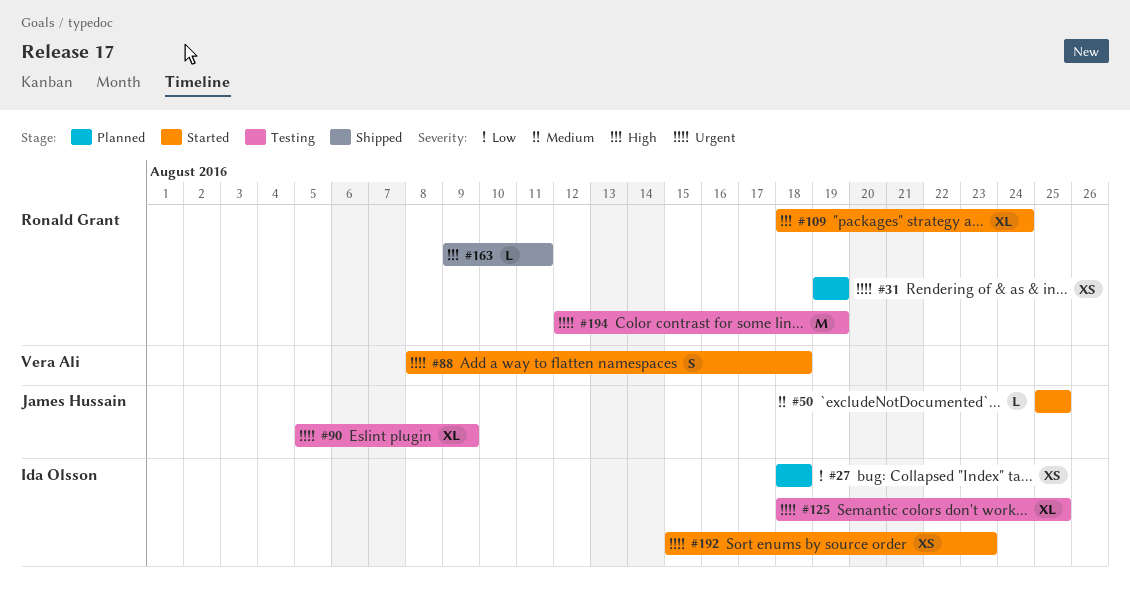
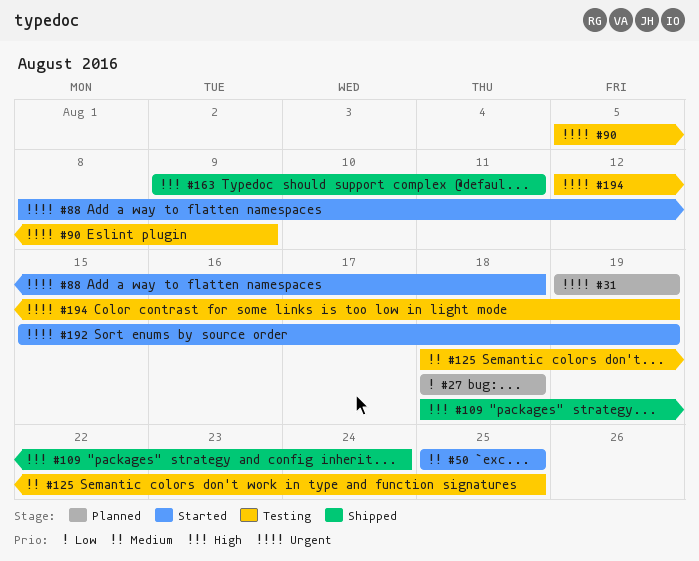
#109, status: Started -> Shipped
#125, priority: Urgent -> Medium
#192, due: Aug 23 -> Aug 19

